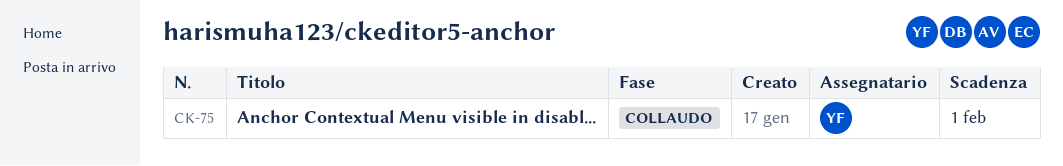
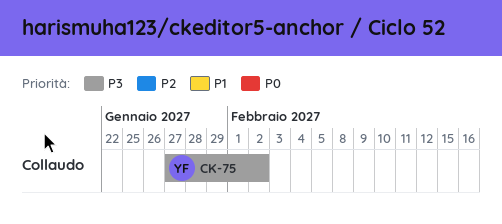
CK-75, due: Feb 1 -> Feb 2

